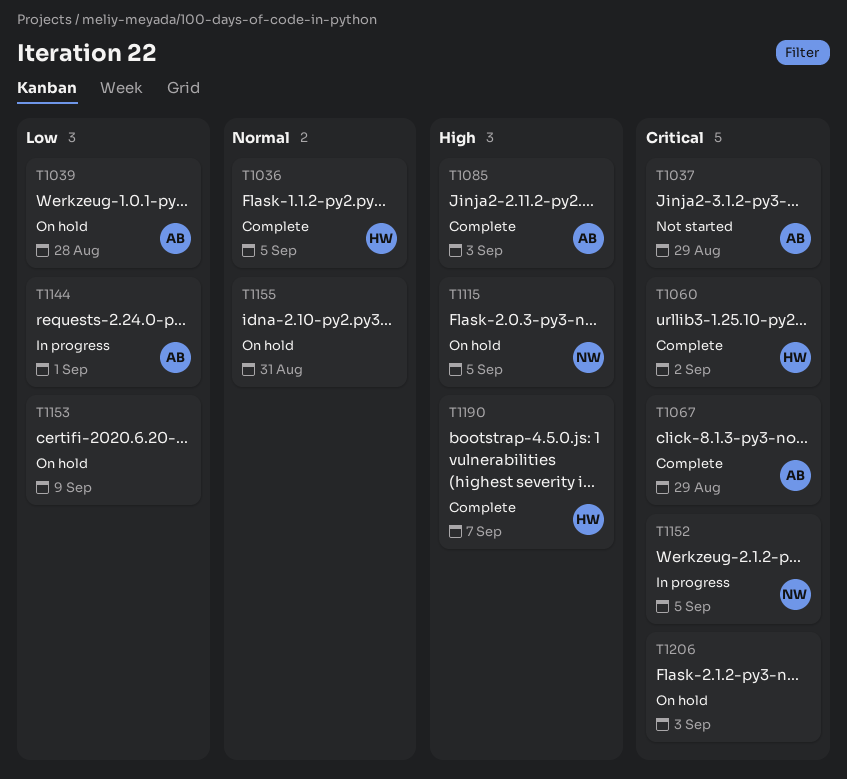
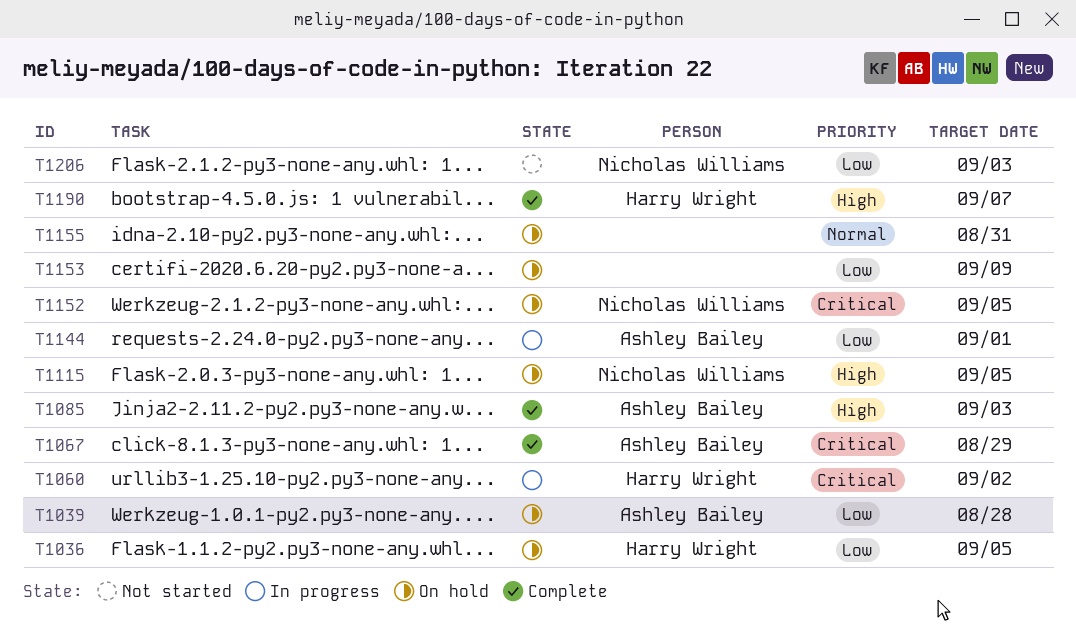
T1036, status: Complete -> On hold
T1036, priority: Normal -> Low
T1037: present -> none
T1060, status: Complete -> In progress
T1152, status: In progress -> On hold
T1206, status: On hold -> Not started
T1206, owner: none -> Nicholas Williams
T1206, priority: Critical -> Low

